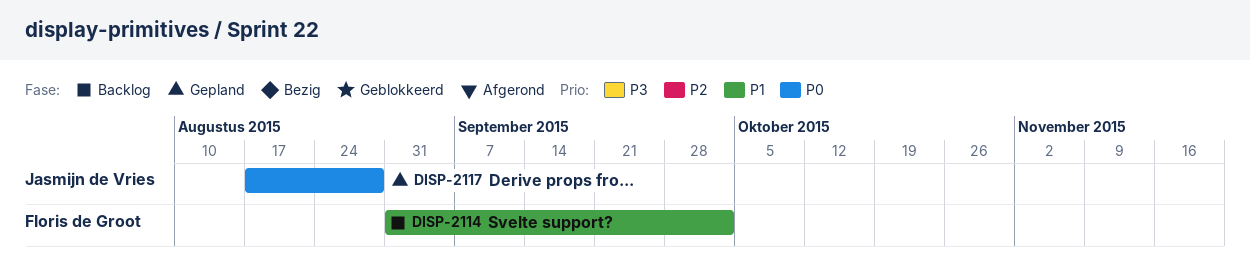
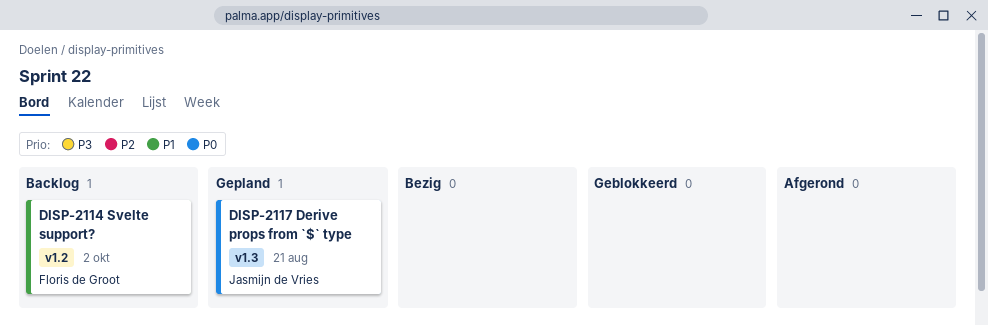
DISP-2117, due: Aug 28 -> Aug 21

